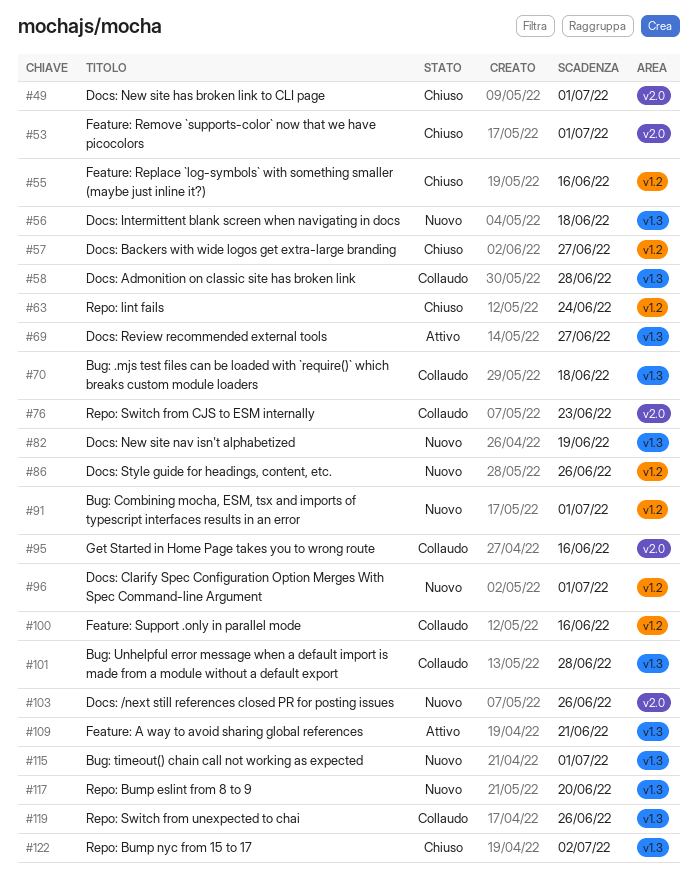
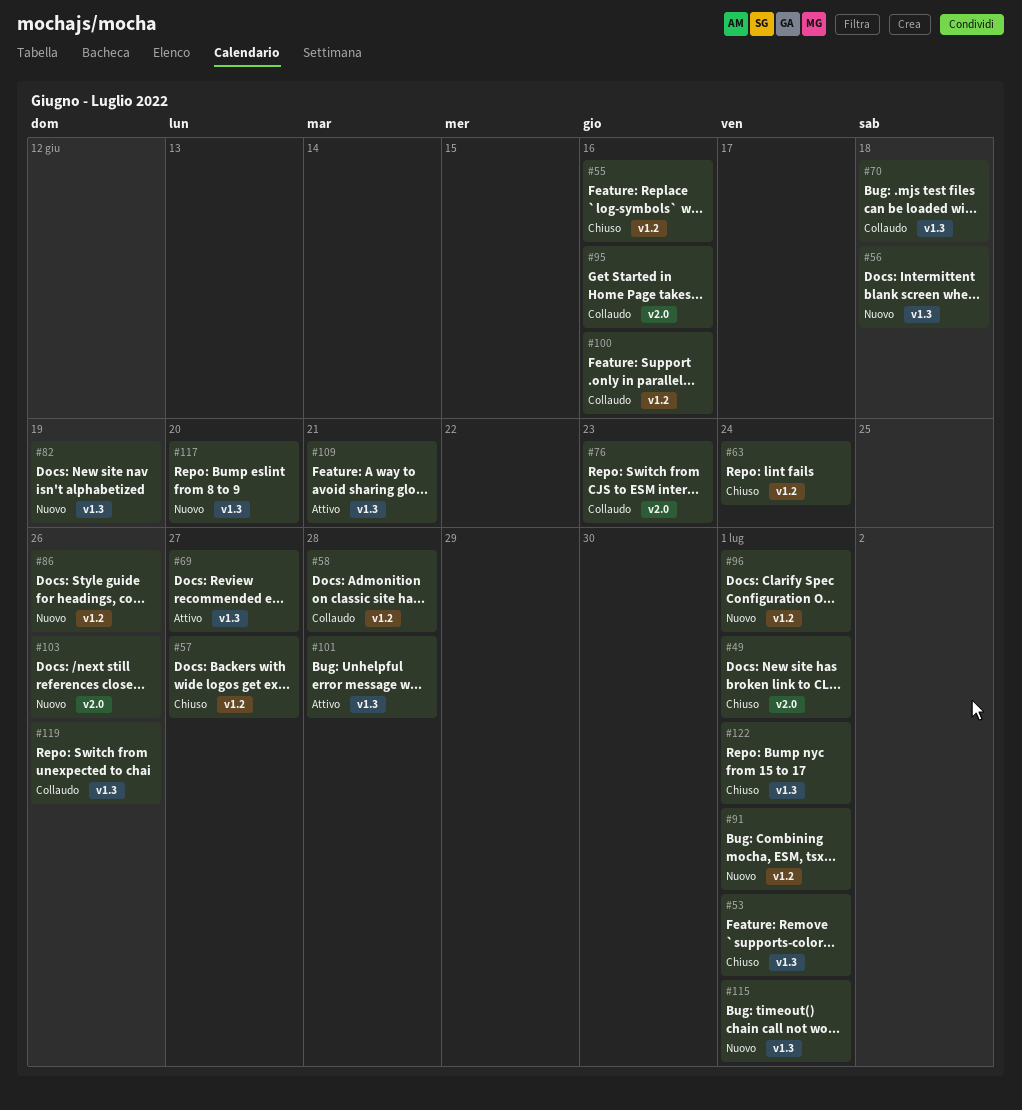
#53, label: v2.0 -> v1.3
#58, label: v1.3 -> v1.2
#101, status: Collaudo -> Attivo
#122, due: Jul 2 -> Jul 1

